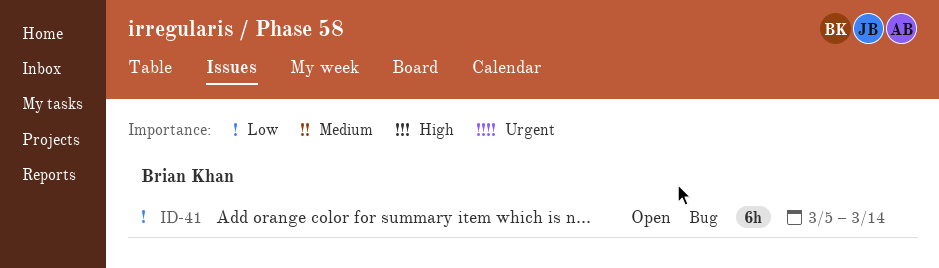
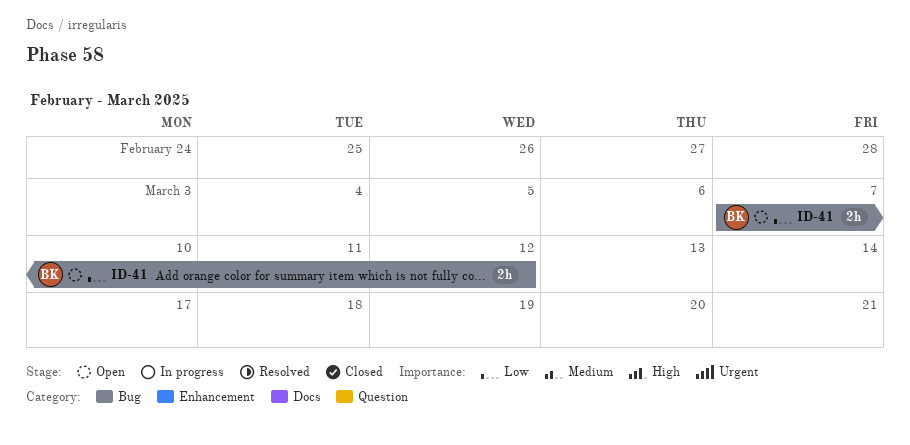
ID-41, estimate: 6h -> 2h
ID-41, start: Mar 5 -> Mar 7
ID-41, due: Mar 14 -> Mar 12

